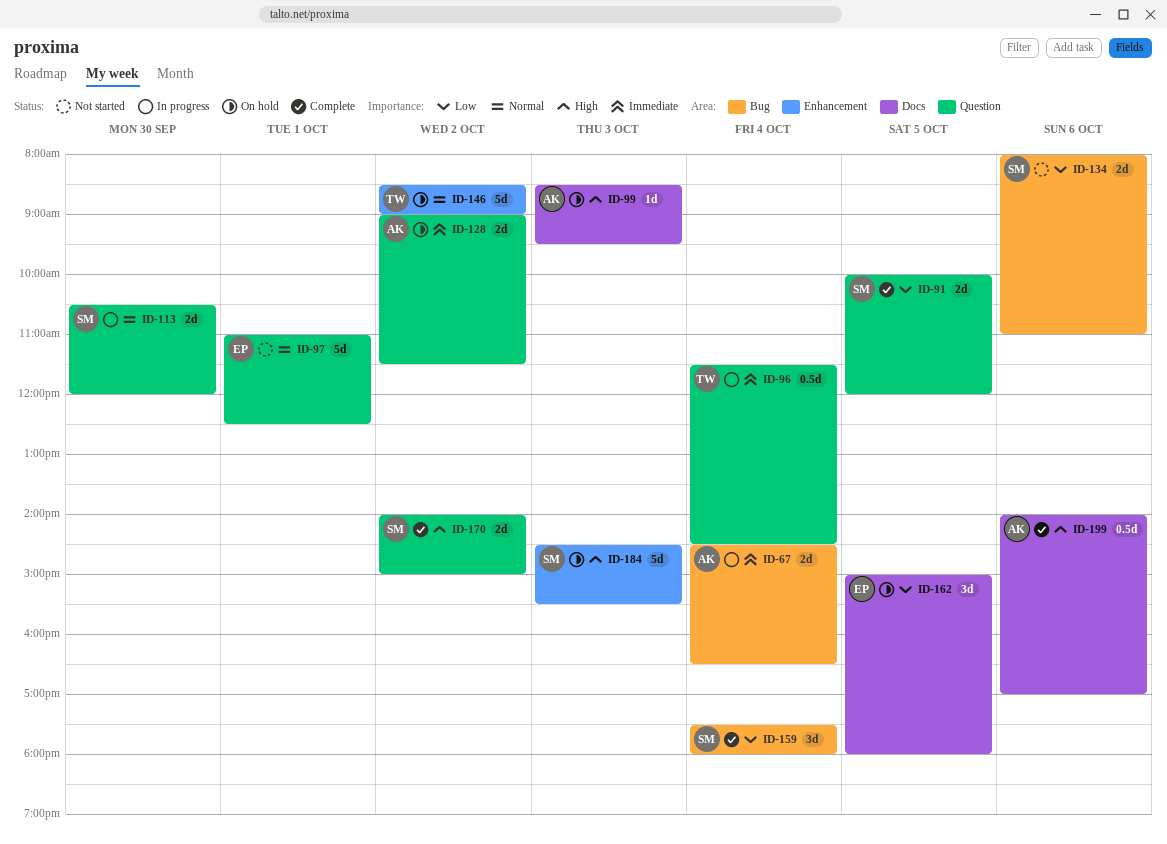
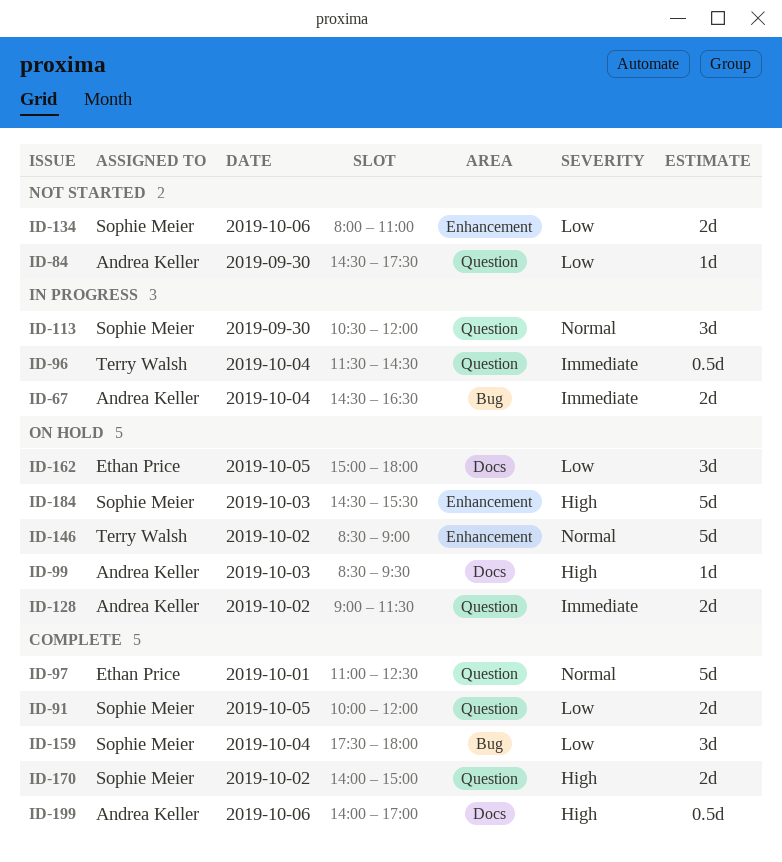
ID-84: none -> present
ID-97, status: Not started -> Complete
ID-113, estimate: 2d -> 3d
ID-134, label: Bug -> Enhancement

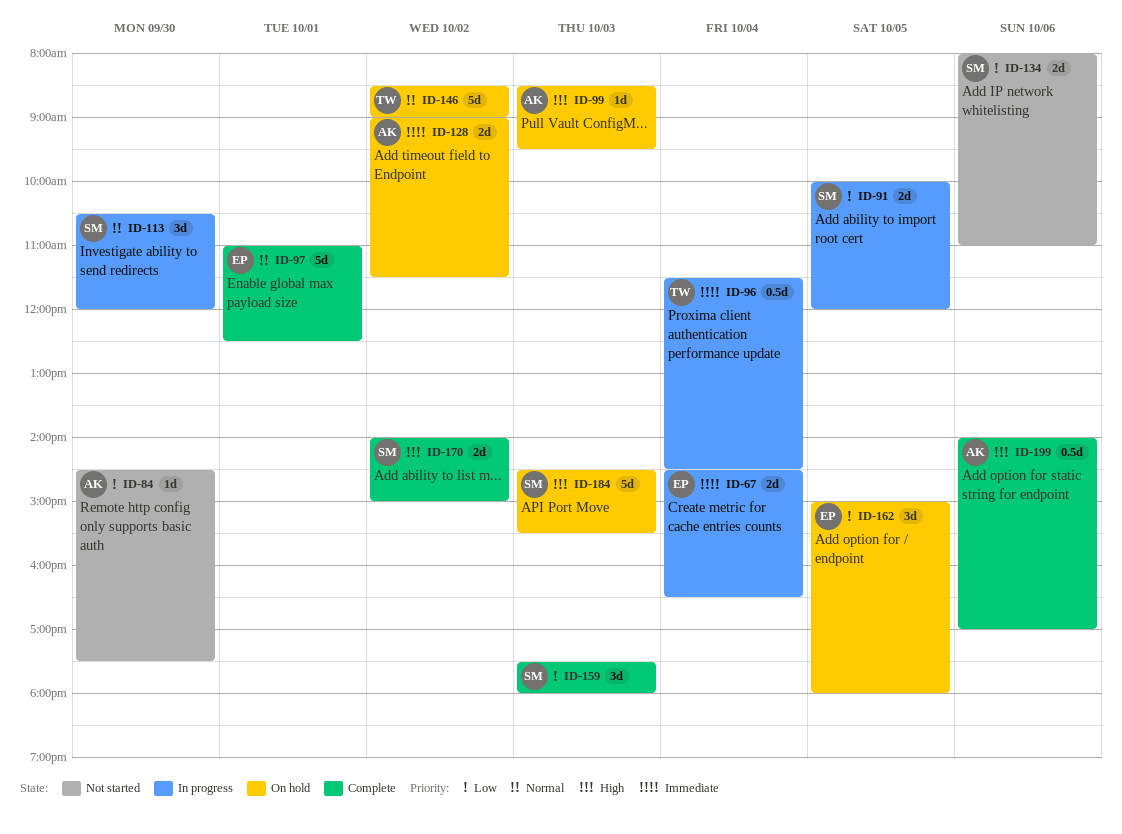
ID-67, owner: Andrea Keller -> Ethan Price
ID-91, status: Complete -> In progress
ID-159, day: Oct 4 -> Oct 3

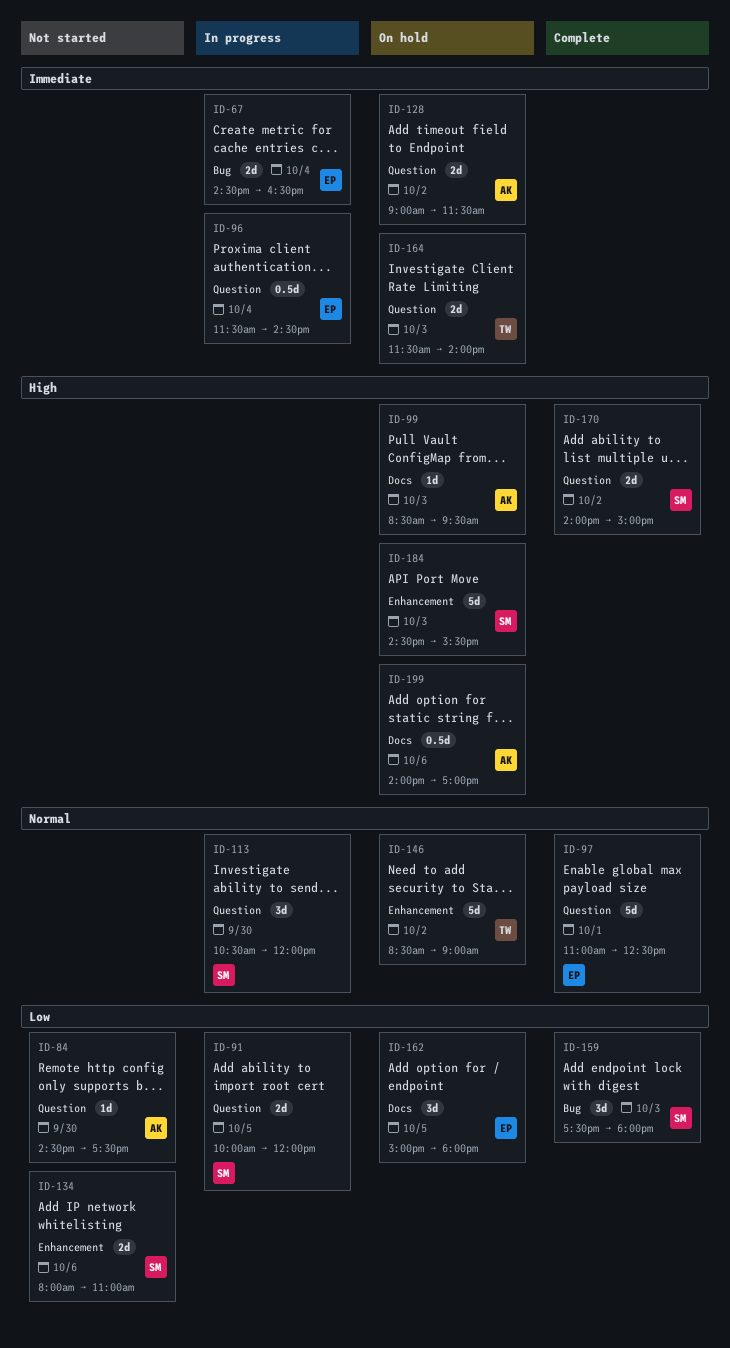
ID-96, owner: TW -> EP
ID-164: none -> present
ID-199, status: Complete -> On hold

